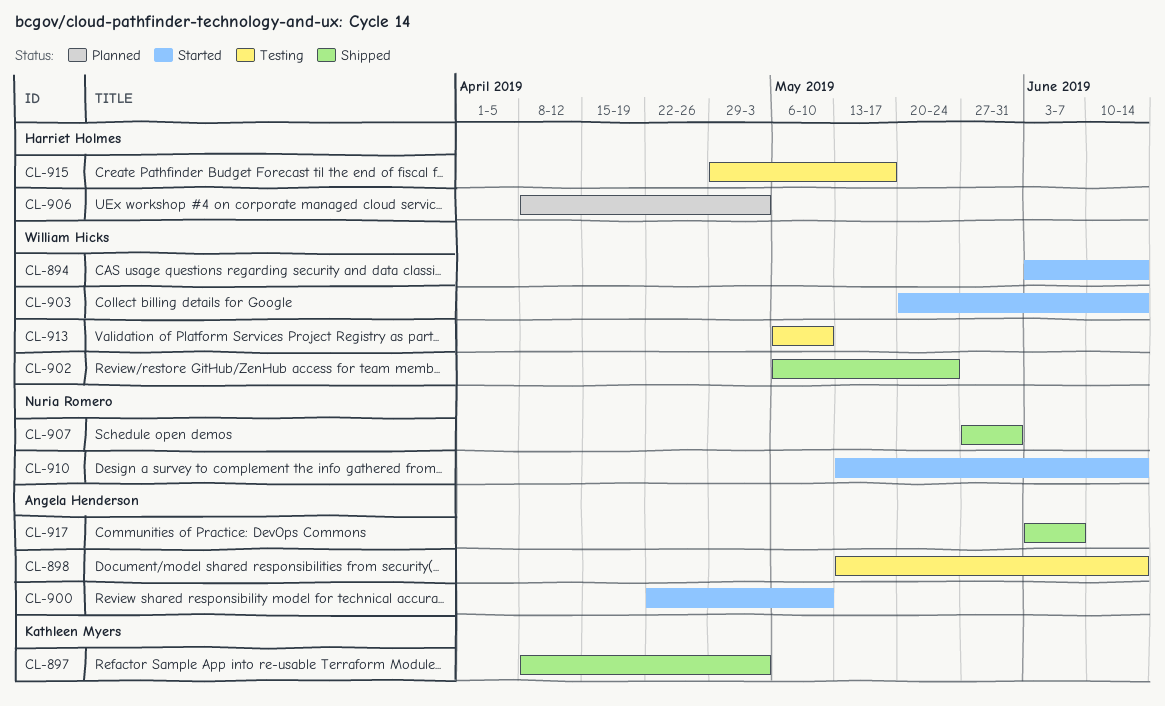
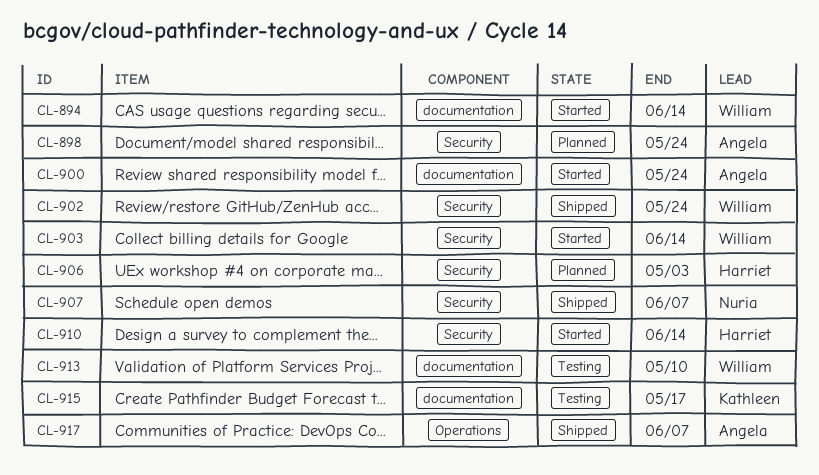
CL-897: present -> none
CL-898, status: Testing -> Planned
CL-898, due: Jun 14 -> May 24
CL-900, due: May 10 -> May 24
CL-907, due: May 31 -> Jun 7
CL-910, owner: Nuria Romero -> Harriet Holmes
CL-915, owner: Harriet Holmes -> Kathleen Myers

